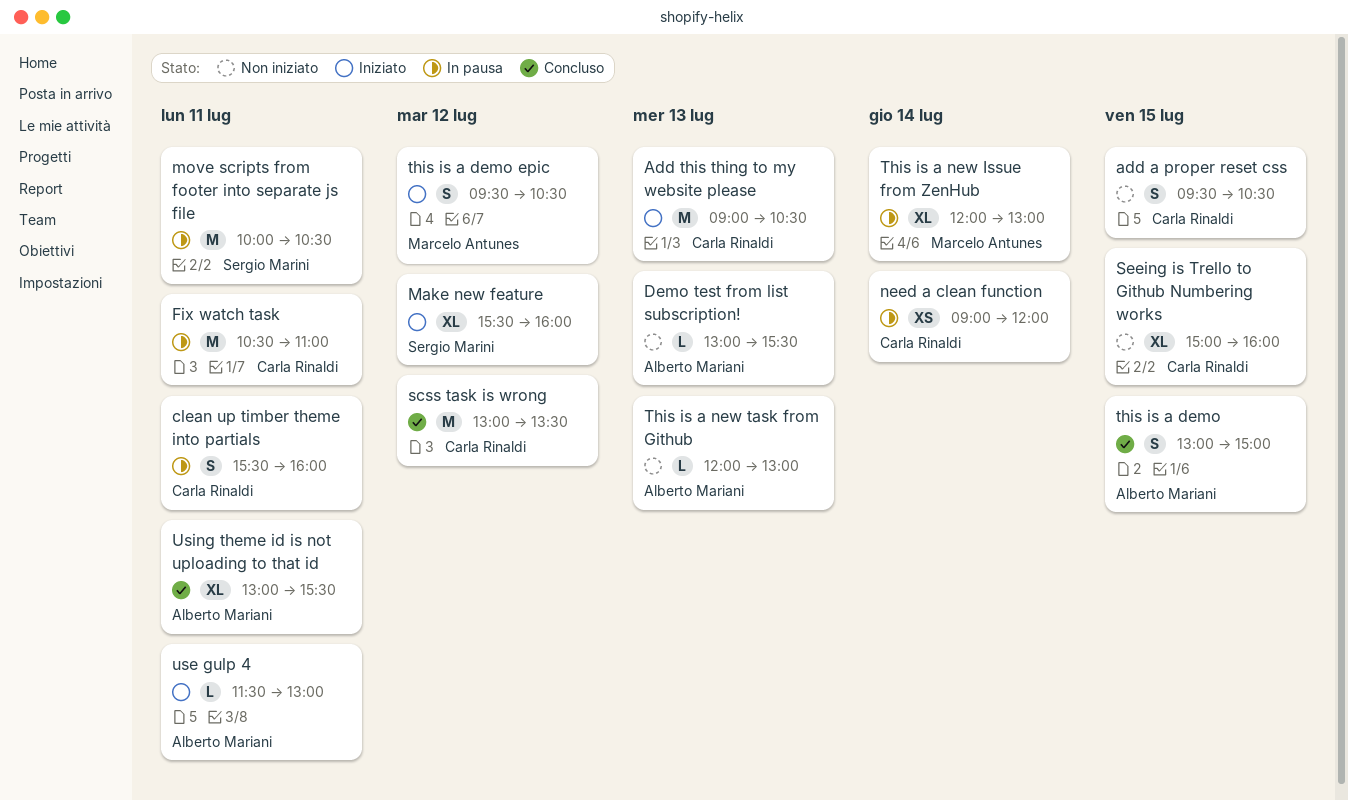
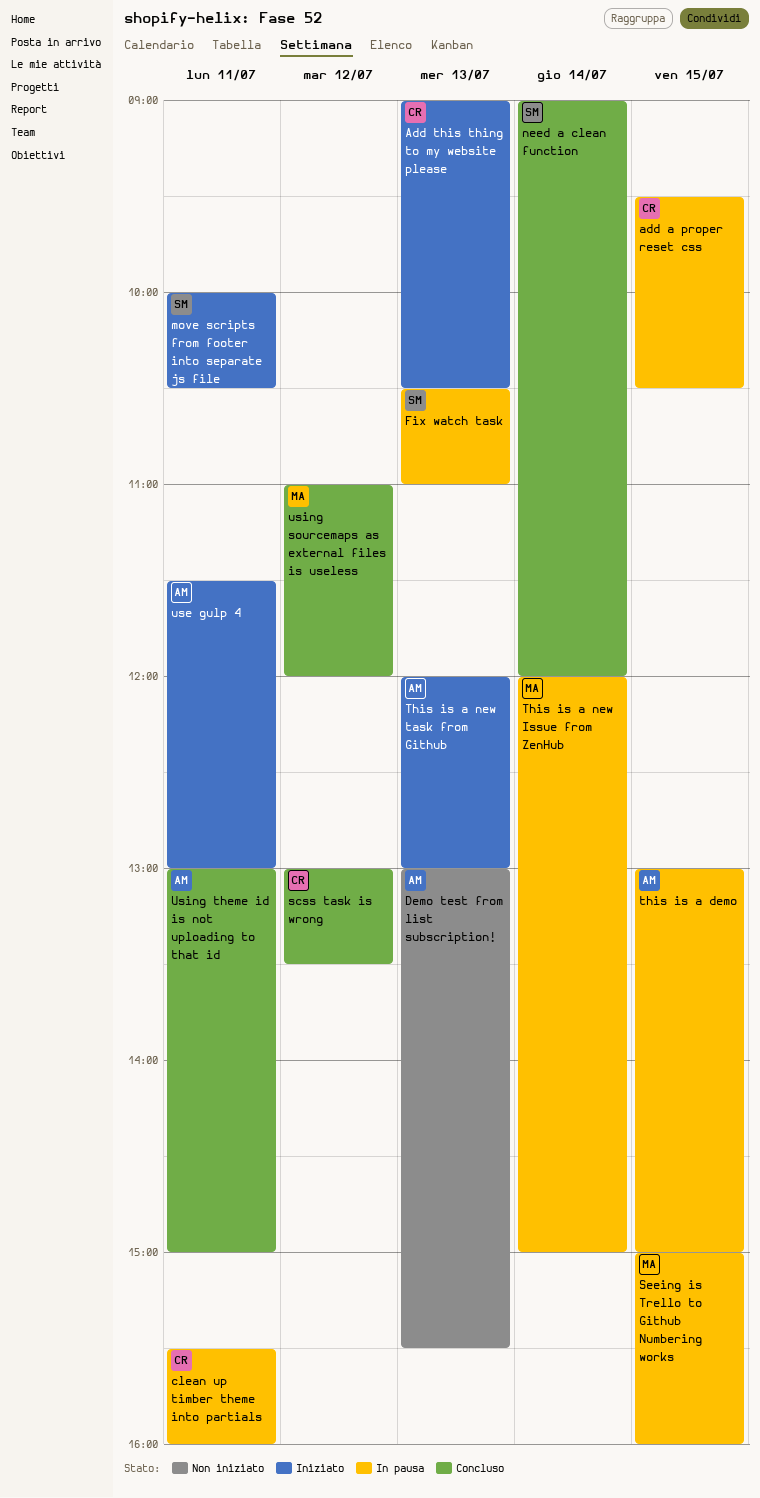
add a proper reset css, status: Non iniziato -> In pausa
Fix watch task, owner: Carla Rinaldi -> Sergio Marini
Fix watch task, day: Jul 11 -> Jul 13
Make new feature: present -> none
move scripts from footer into separate js file, status: In pausa -> Iniziato
need a clean function, status: In pausa -> Concluso
need a clean function, owner: Carla Rinaldi -> Sergio Marini
Seeing is Trello to Github Numbering works, status: Non iniziato -> In pausa
Seeing is Trello to Github Numbering works, owner: Carla Rinaldi -> Marcelo Antunes
this is a demo, status: Concluso -> In pausa
this is a demo epic: present -> none
This is a new Issue from ZenHub, ends: 13:00 -> 15:00
This is a new task from Github, status: Non iniziato -> Iniziato
using sourcemaps as external files is useless: none -> present
Using theme id is not uploading to that id, ends: 15:30 -> 15:00

